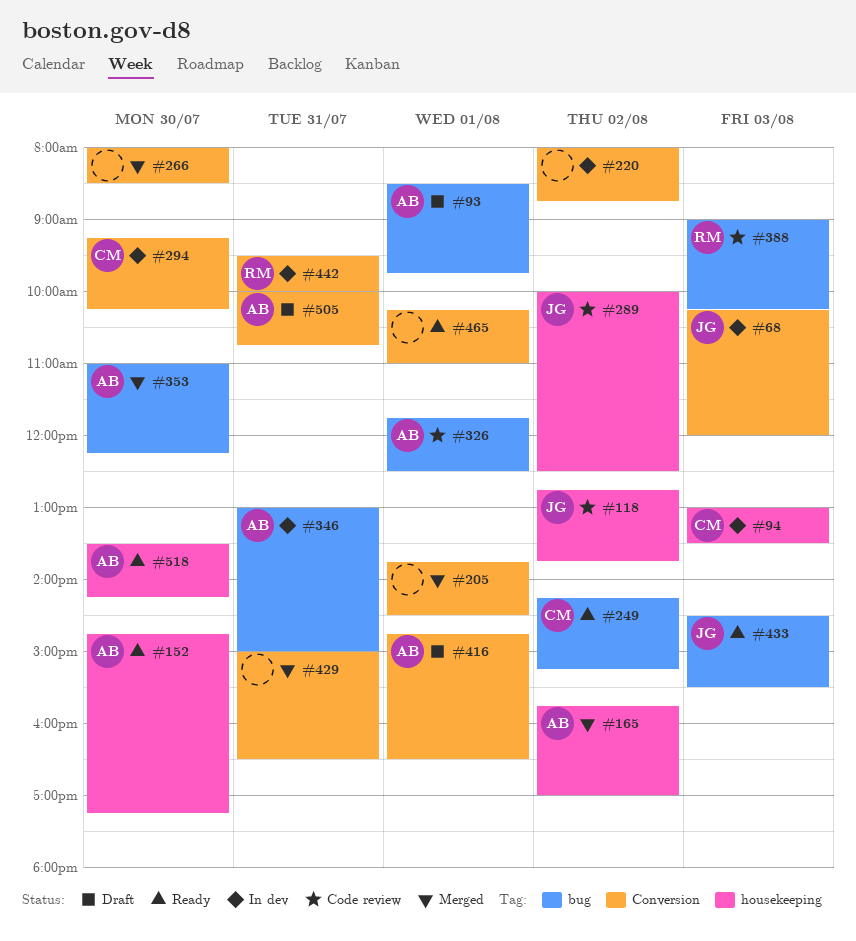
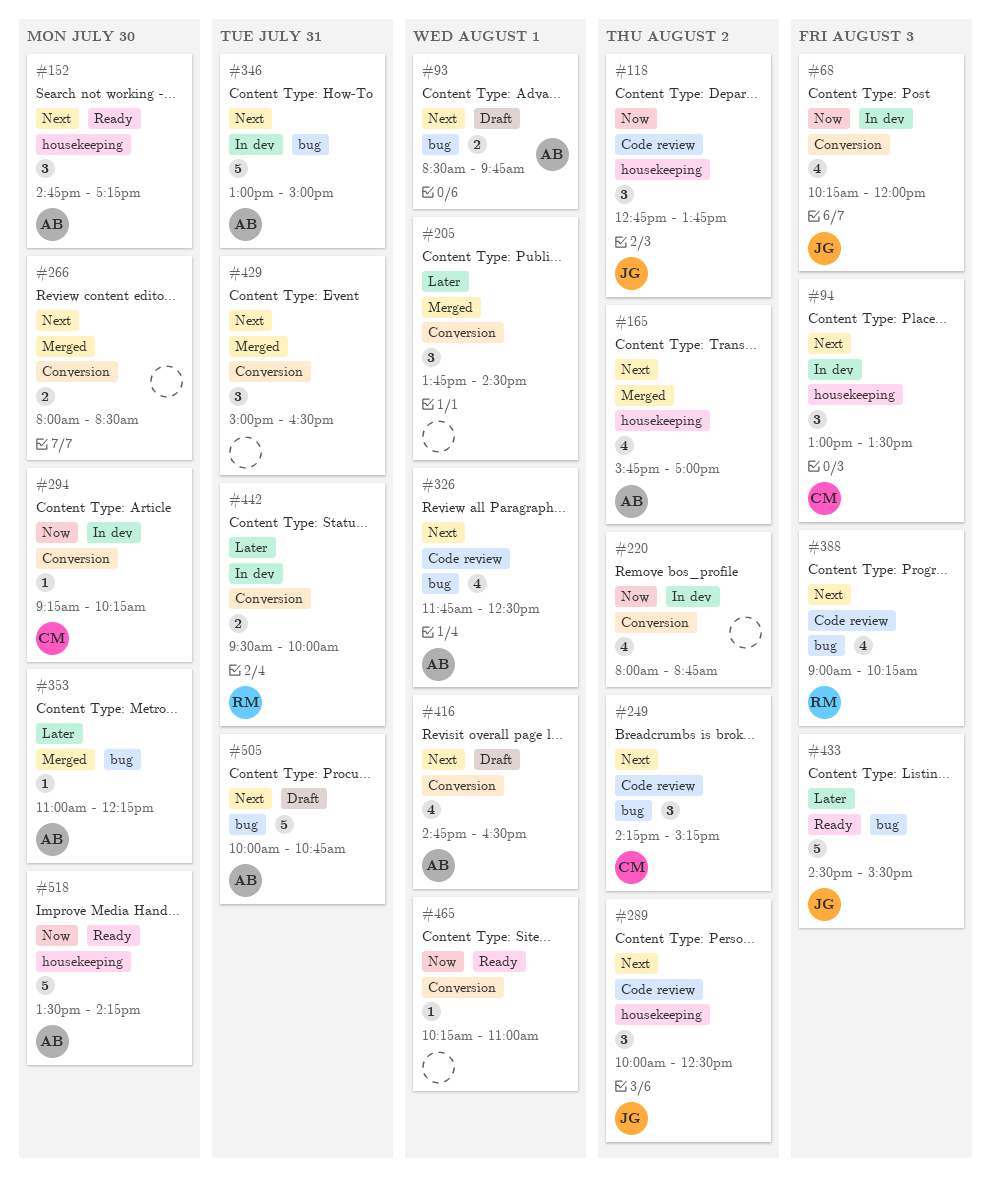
#249, status: Ready -> Code review
#505, label: Conversion -> bug

